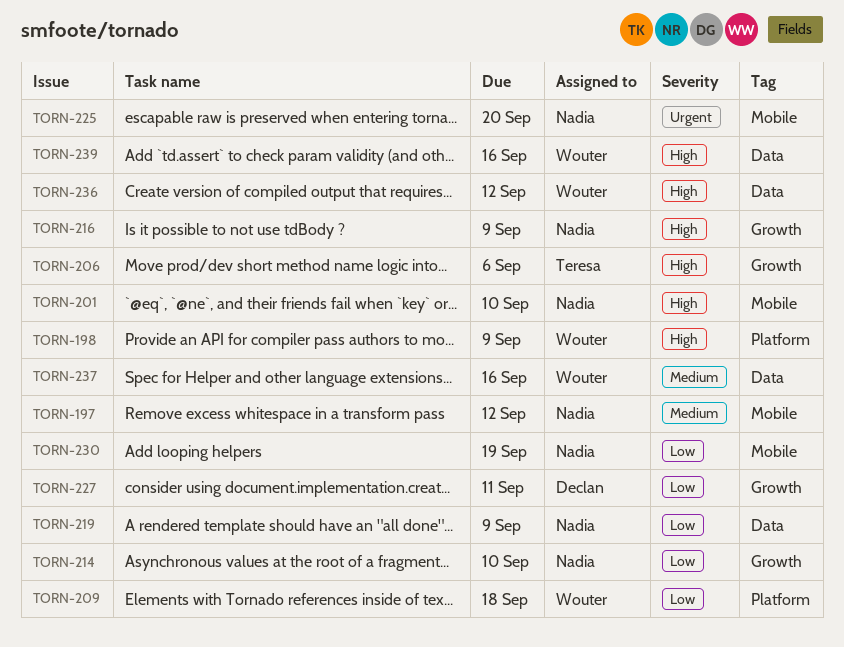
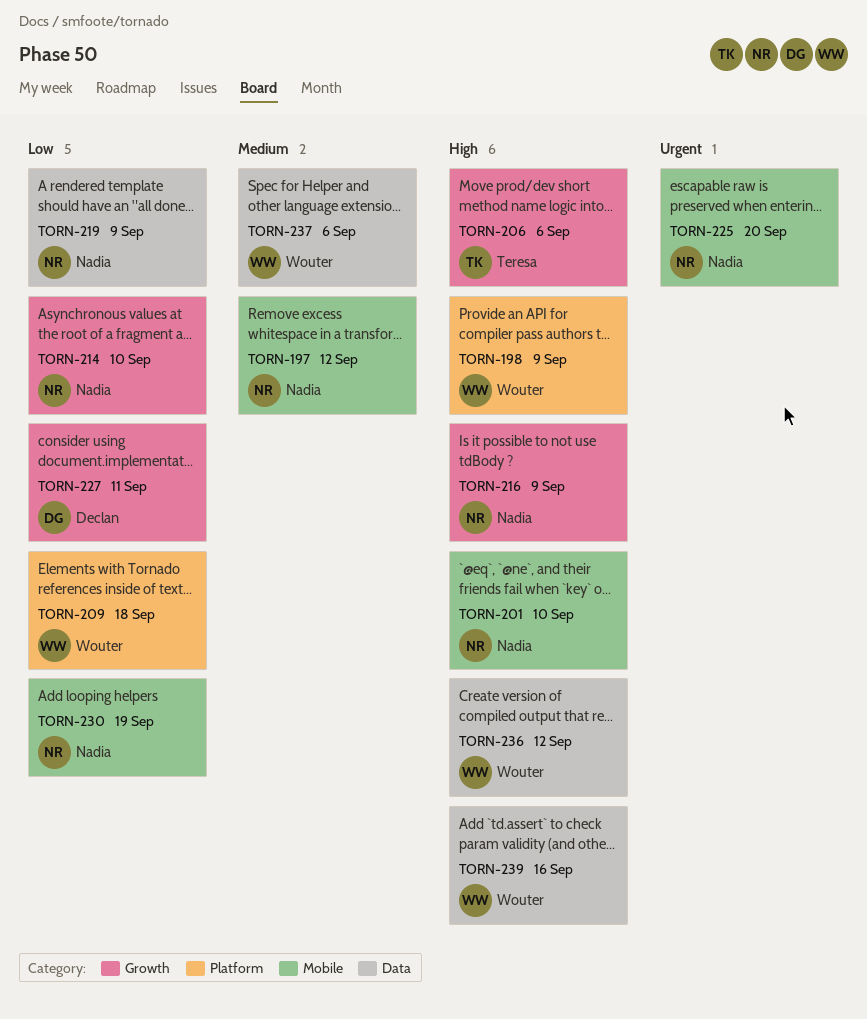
TORN-237, due: Sep 16 -> Sep 6

